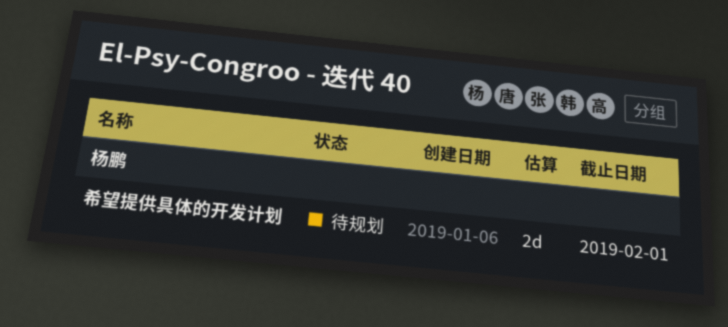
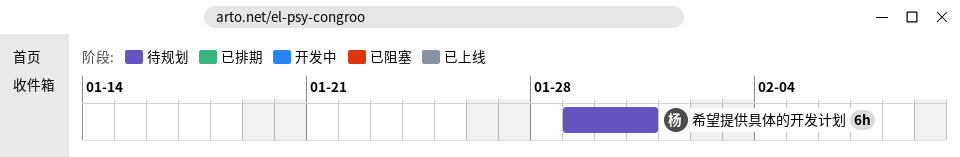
希望提供具体的开发计划, estimate: 2d -> 6h
希望提供具体的开发计划, due: Feb 1 -> Jan 31

